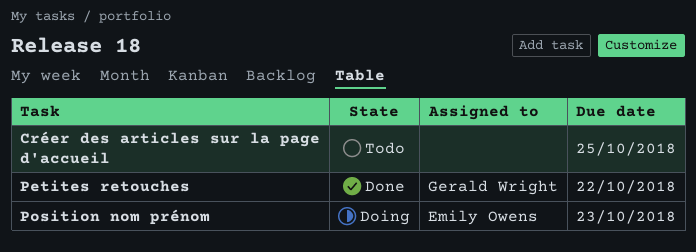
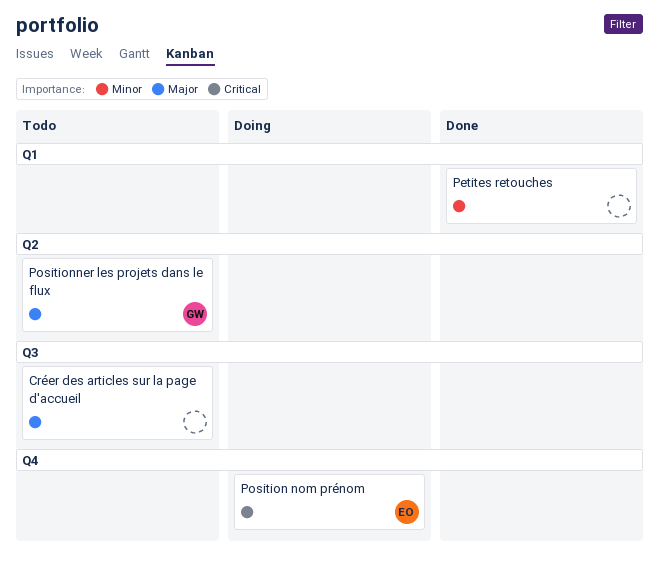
Petites retouches, owner: Gerald Wright -> none
Positionner les projets dans le flux: none -> present

